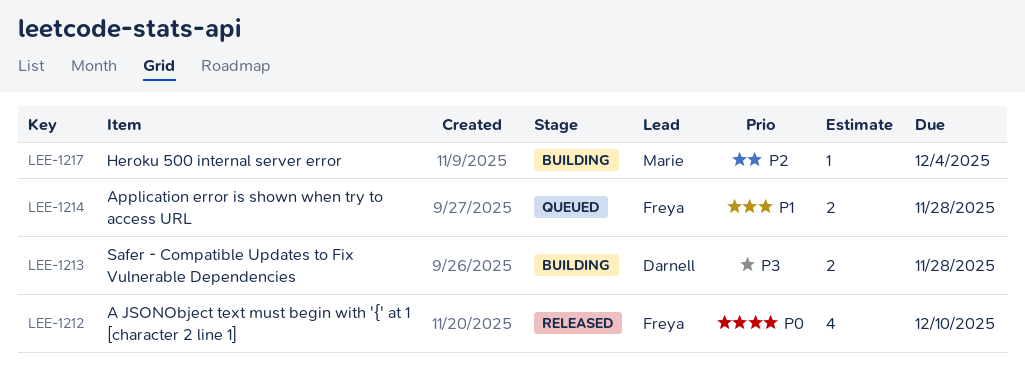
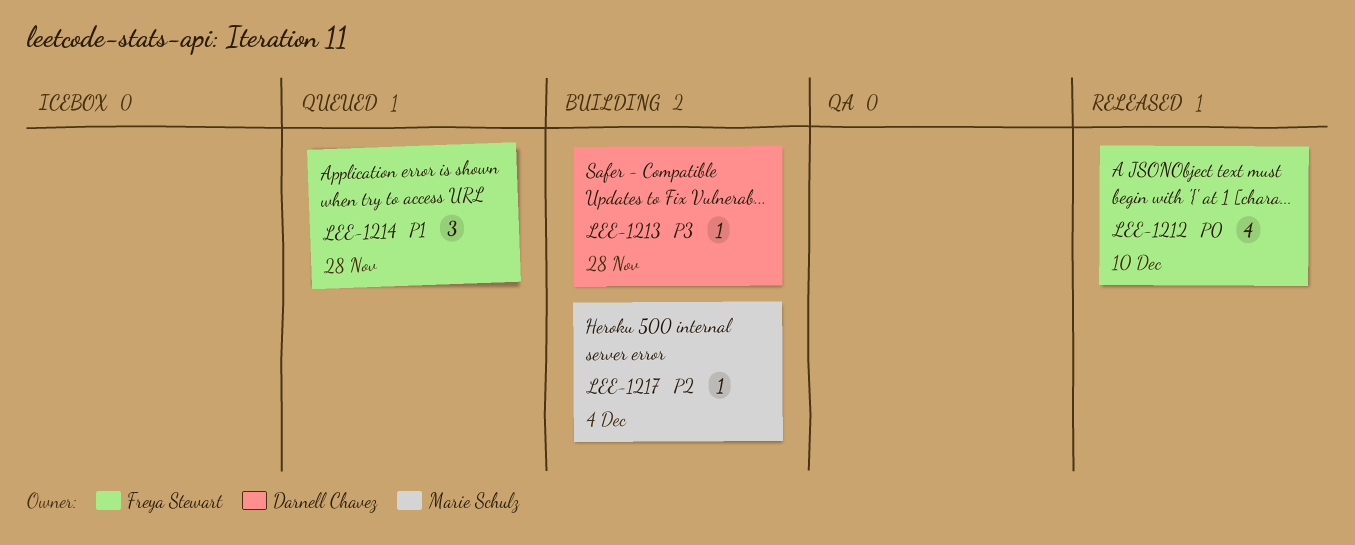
LEE-1213, estimate: 2 -> 1
LEE-1214, estimate: 2 -> 3

